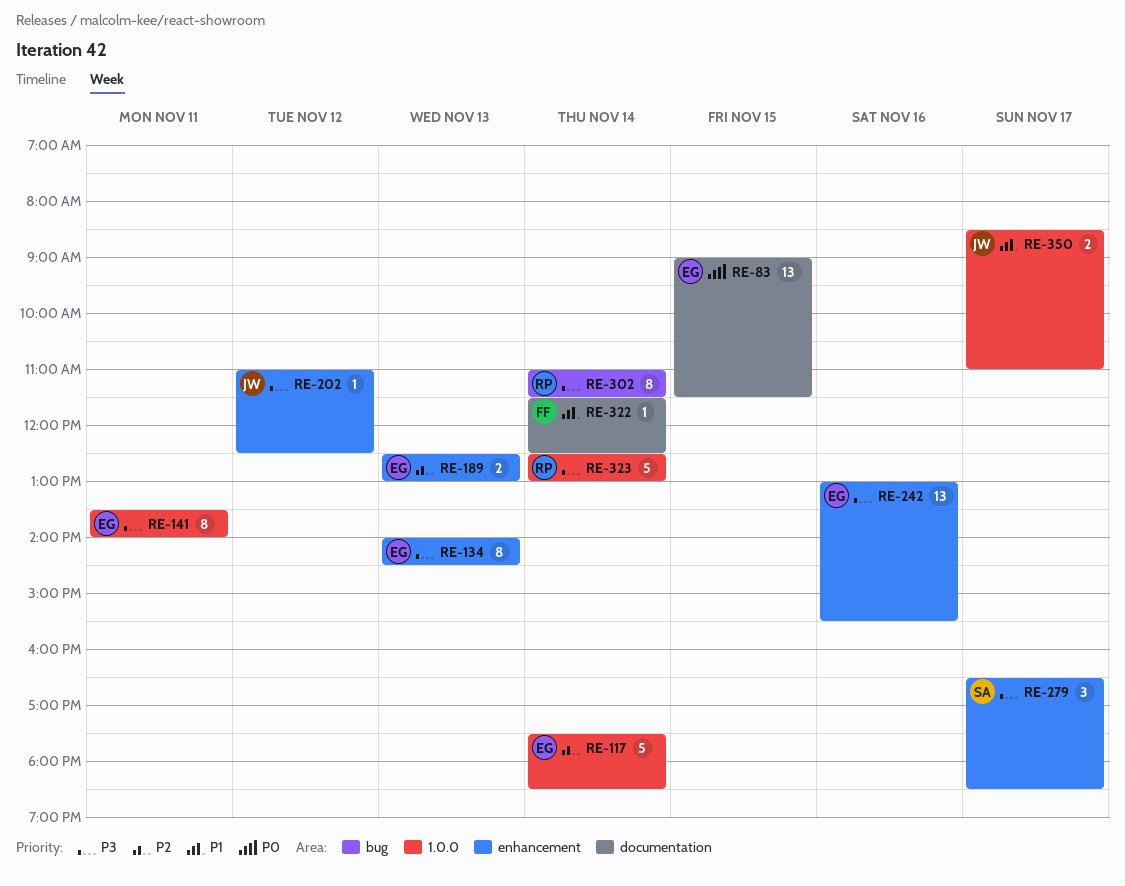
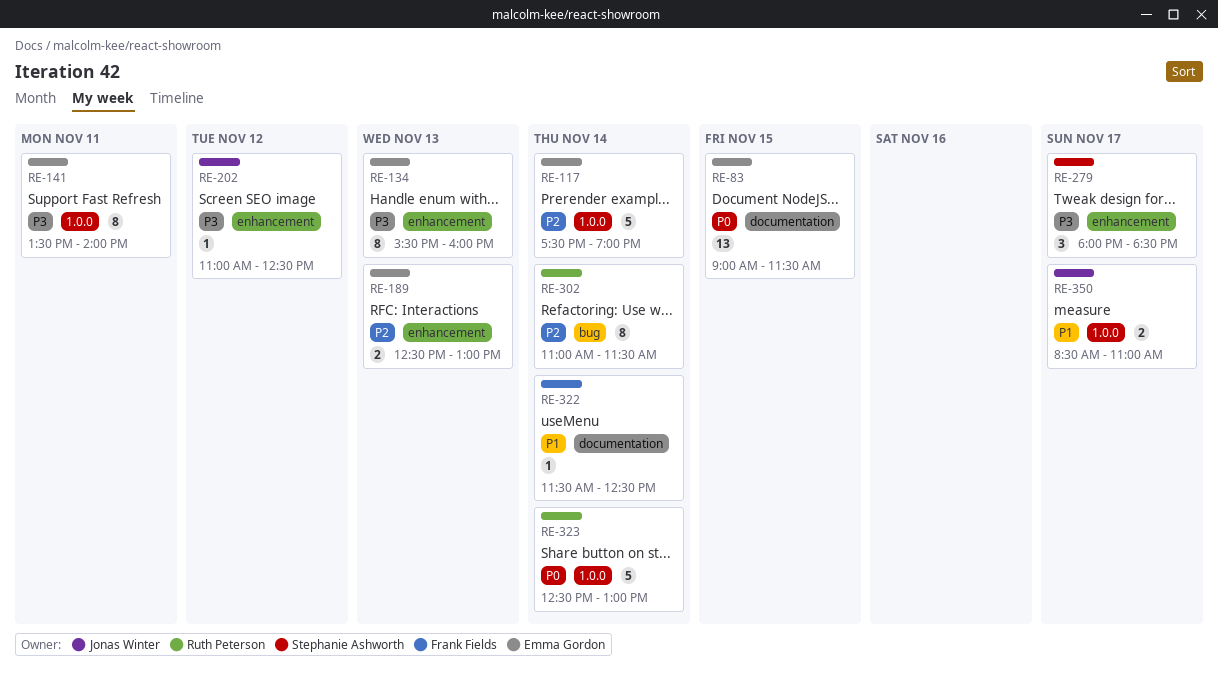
RE-117, ends: 18:30 -> 19:00
RE-134, begins: 14:00 -> 15:30
RE-134, ends: 14:30 -> 16:00
RE-242: present -> none
RE-279, begins: 16:30 -> 18:00
RE-302, priority: P3 -> P2
RE-323, priority: P3 -> P0

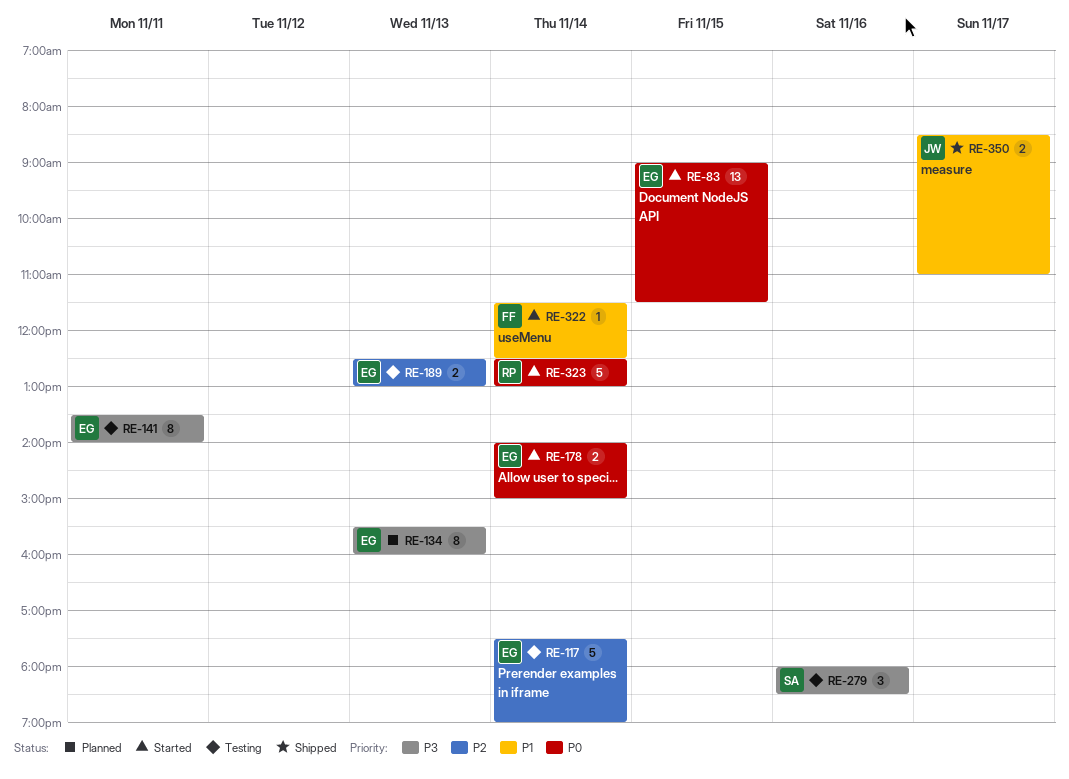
RE-178: none -> present
RE-202: present -> none
RE-279, day: Nov 17 -> Nov 16
RE-302: present -> none

